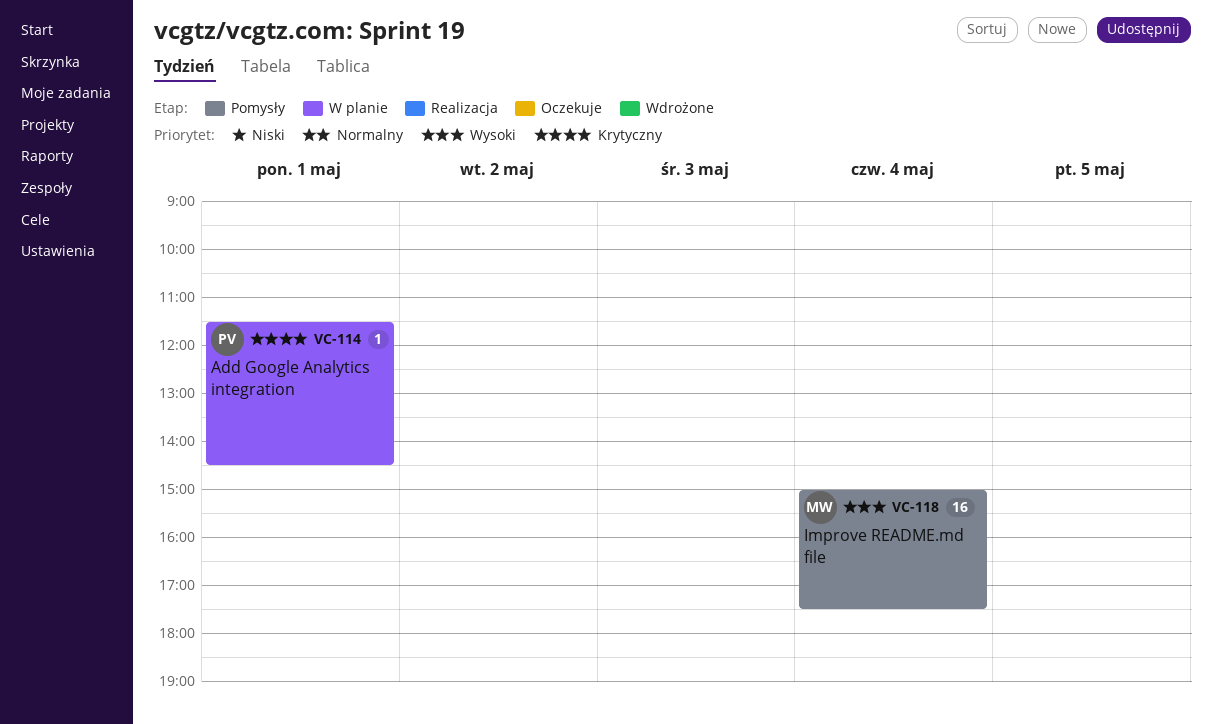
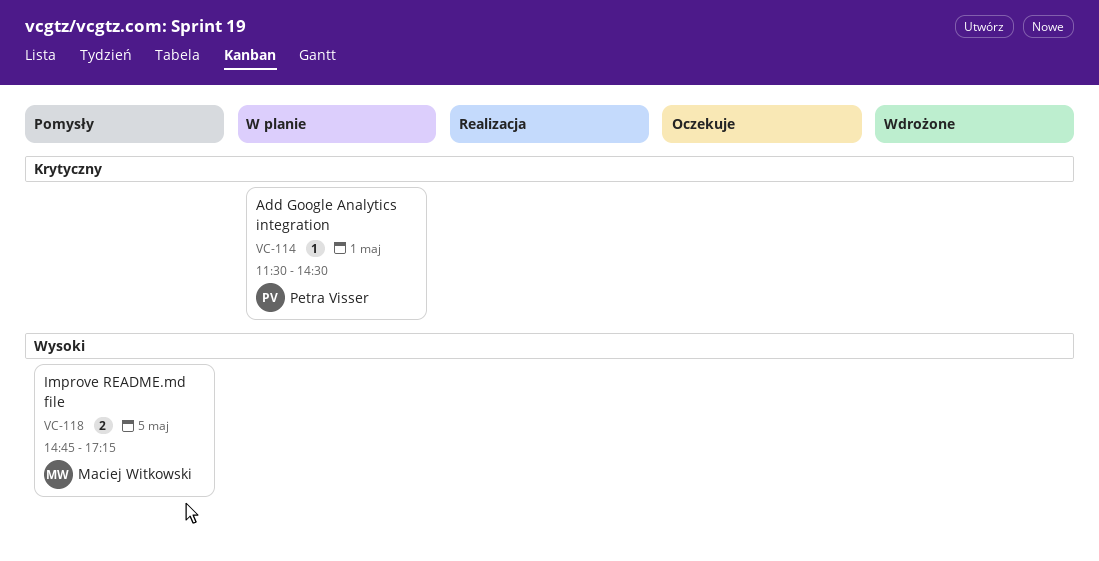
VC-118, estimate: 16 -> 2
VC-118, day: May 4 -> May 5
VC-118, begins: 15:00 -> 14:45
VC-118, ends: 17:30 -> 17:15

